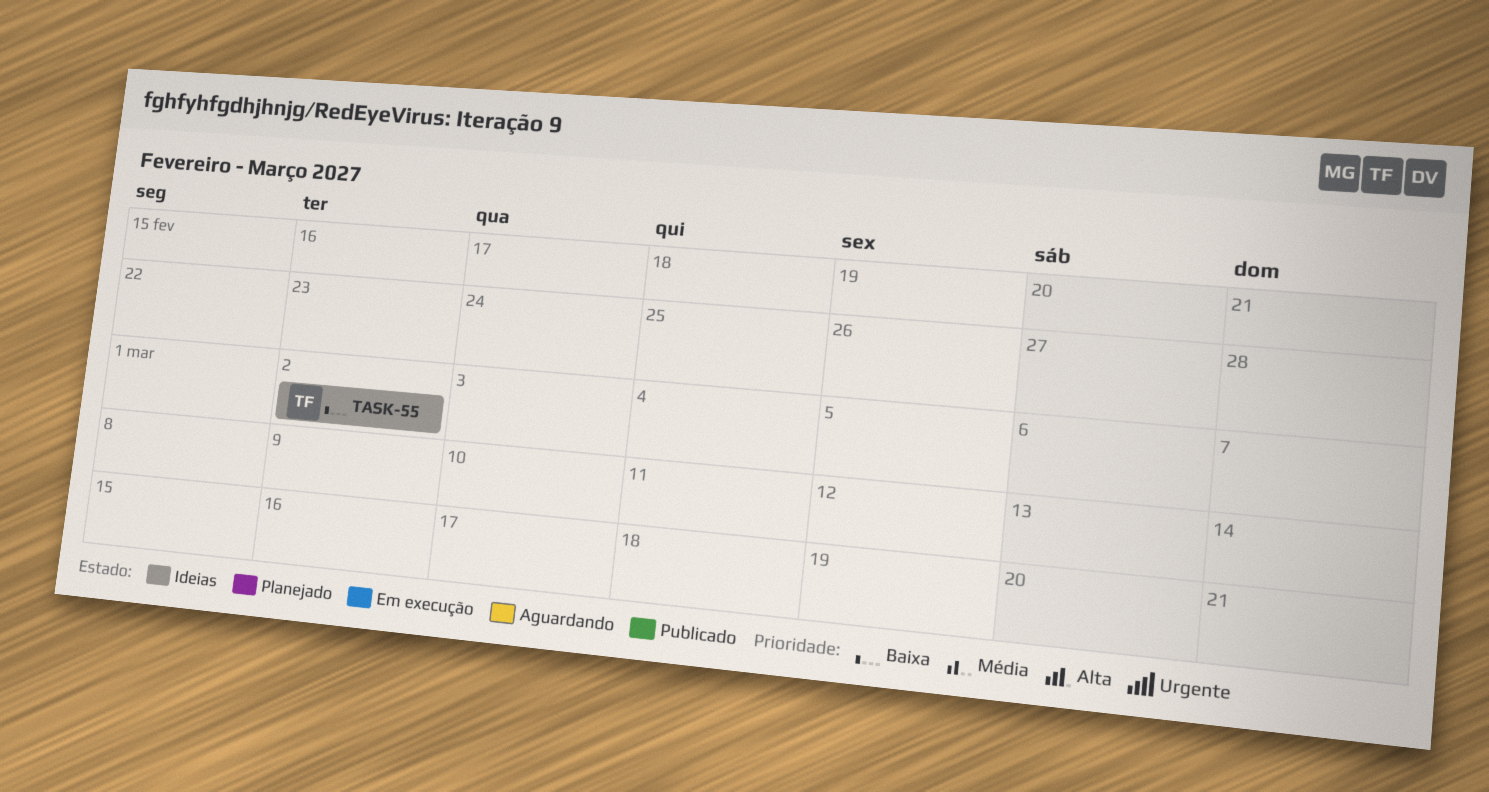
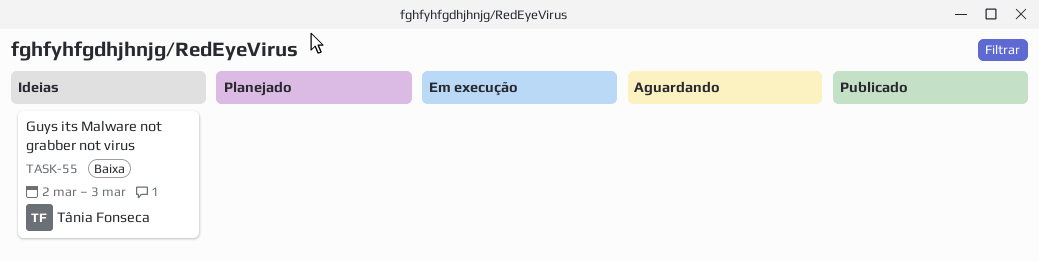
TASK-55, due: Mar 2 -> Mar 3

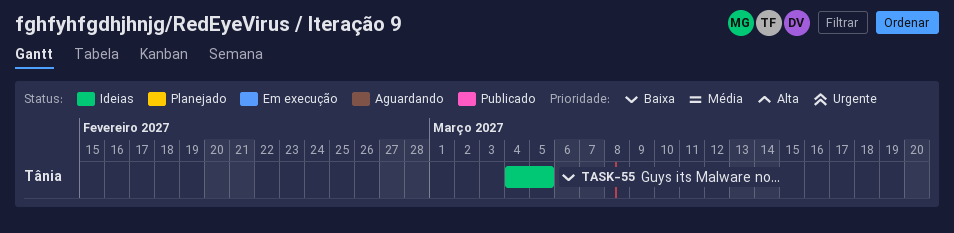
TASK-55, start: Mar 2 -> Mar 4
TASK-55, due: Mar 3 -> Mar 5

